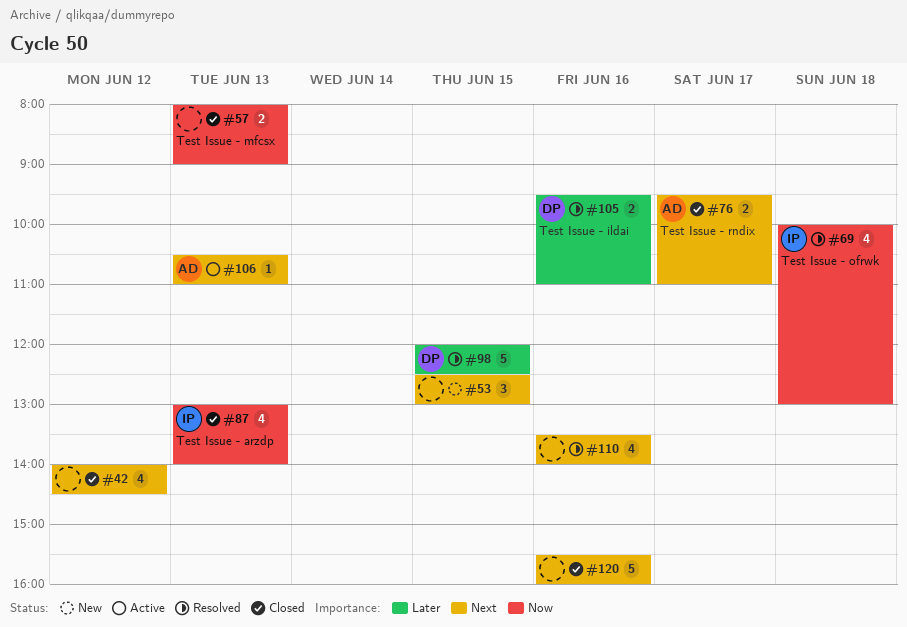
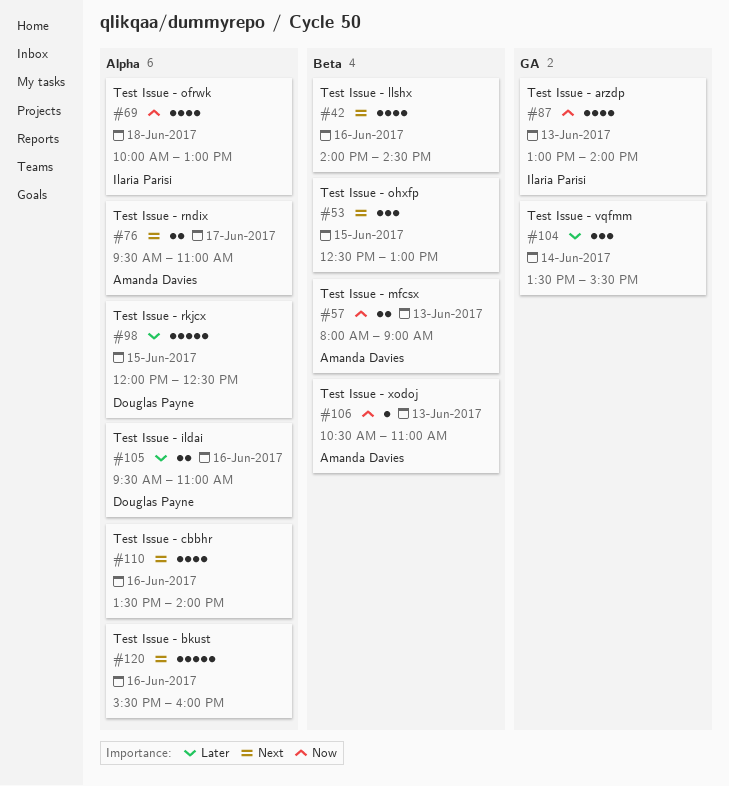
#42, day: Jun 12 -> Jun 16
#57, owner: none -> Amanda Davies
#104: none -> present
#106, priority: Next -> Now

